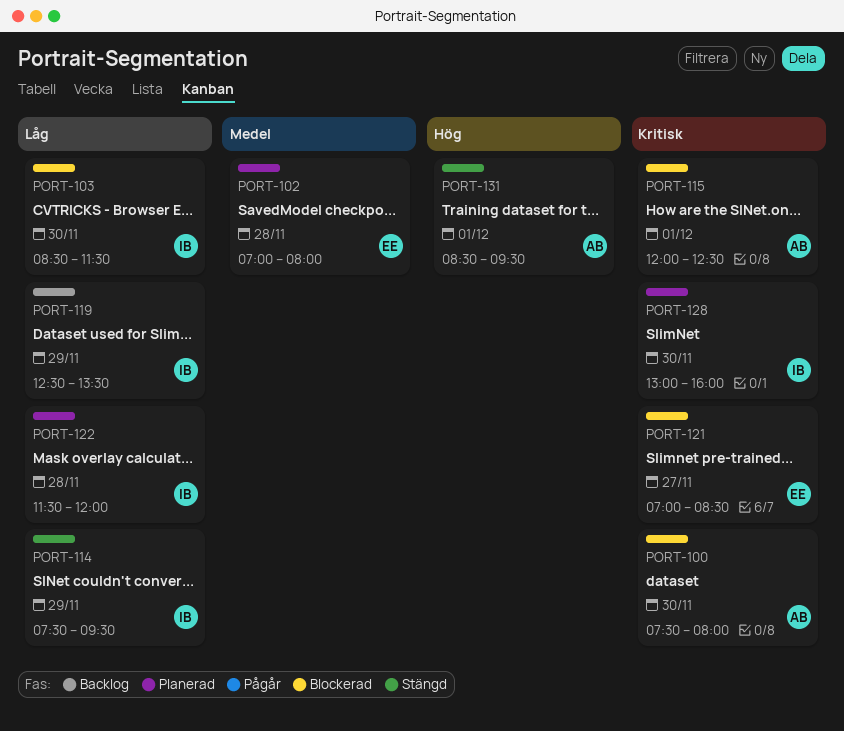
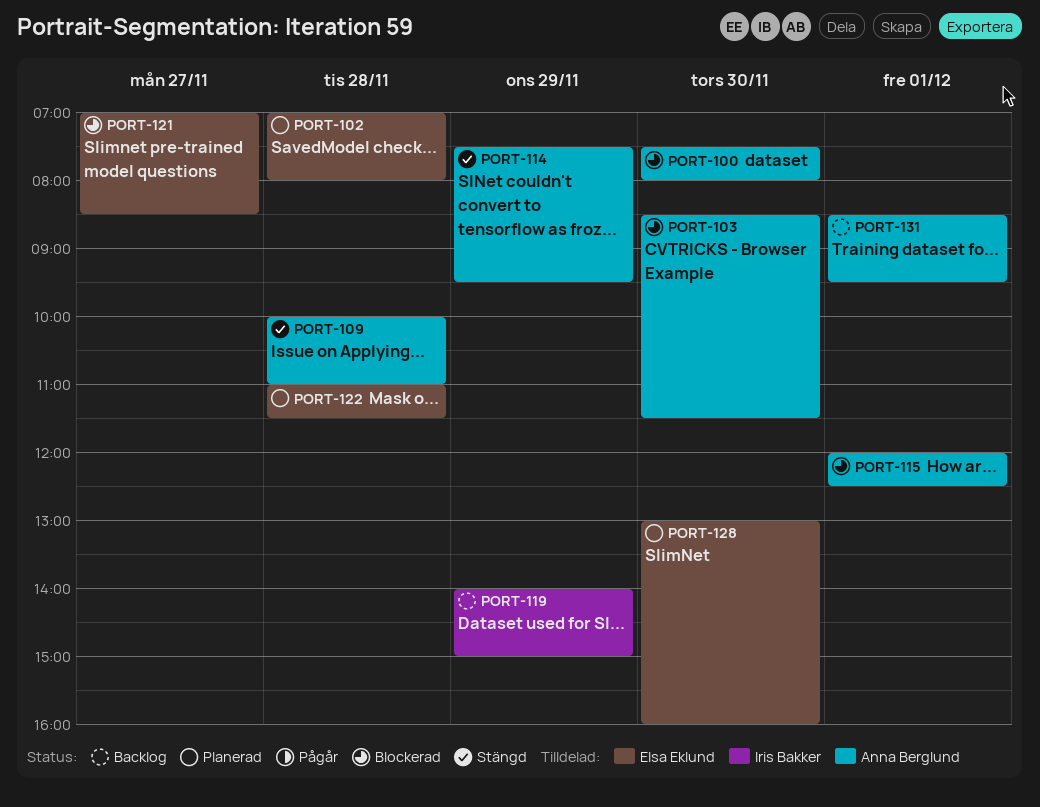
PORT-103, owner: Iris Bakker -> Anna Berglund
PORT-109: none -> present
PORT-114, owner: Iris Bakker -> Anna Berglund
PORT-119, begins: 12:30 -> 14:00
PORT-119, ends: 13:30 -> 15:00
PORT-122, owner: Iris Bakker -> Elsa Eklund
PORT-122, begins: 11:30 -> 11:00
PORT-122, ends: 12:00 -> 11:30
PORT-128, owner: Iris Bakker -> Elsa Eklund
PORT-131, status: Stängd -> Backlog

